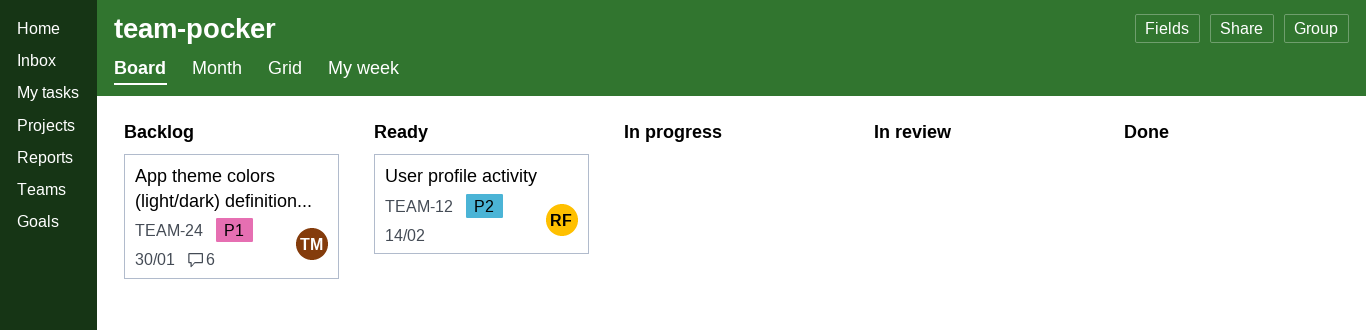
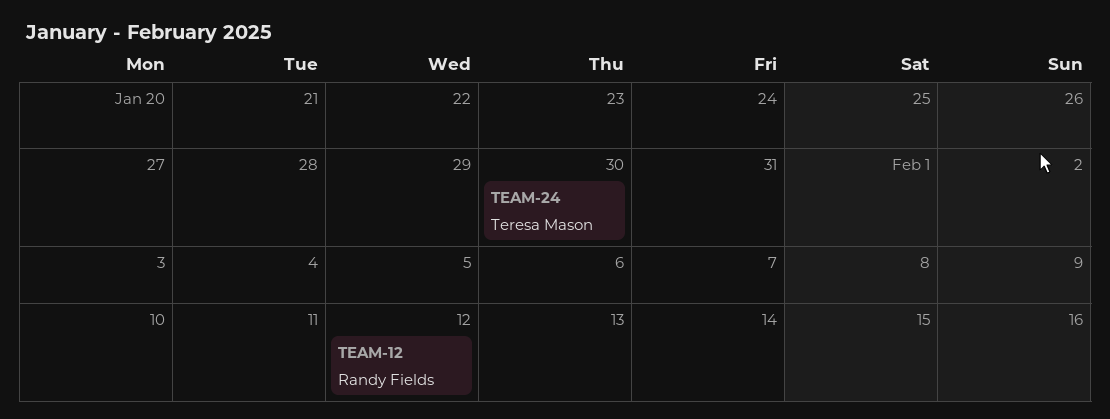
TEAM-12, due: Feb 14 -> Feb 12

